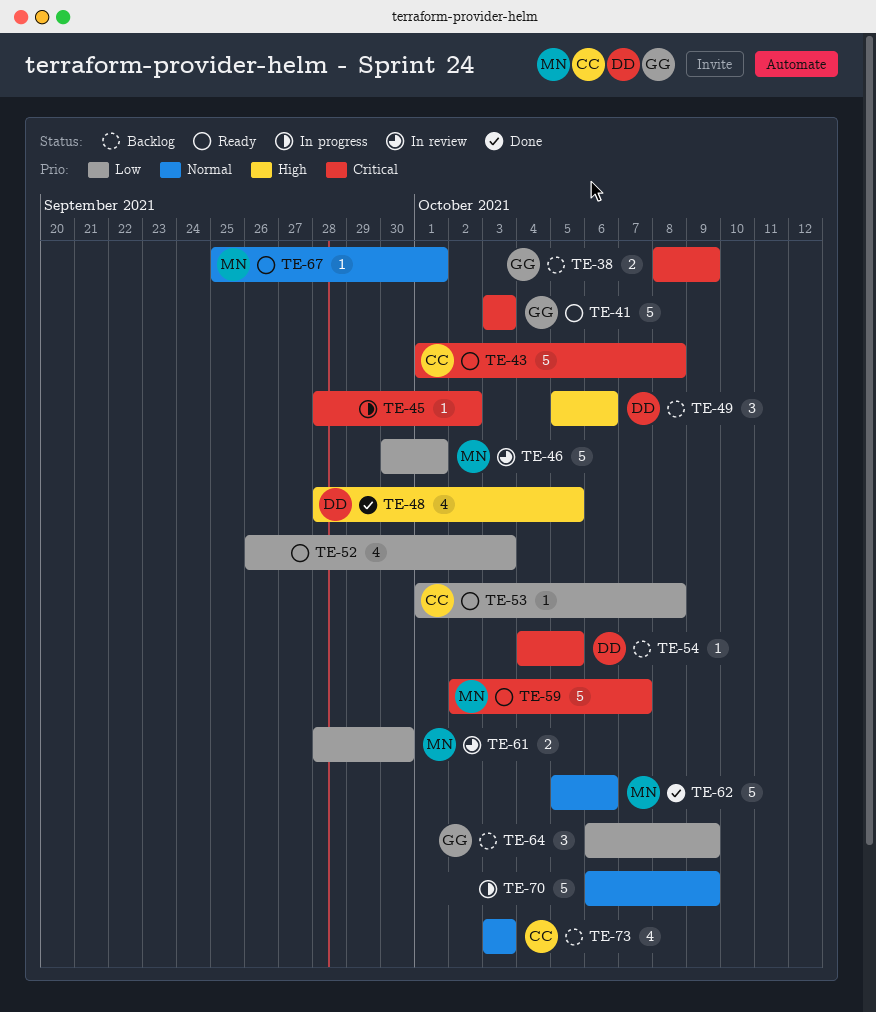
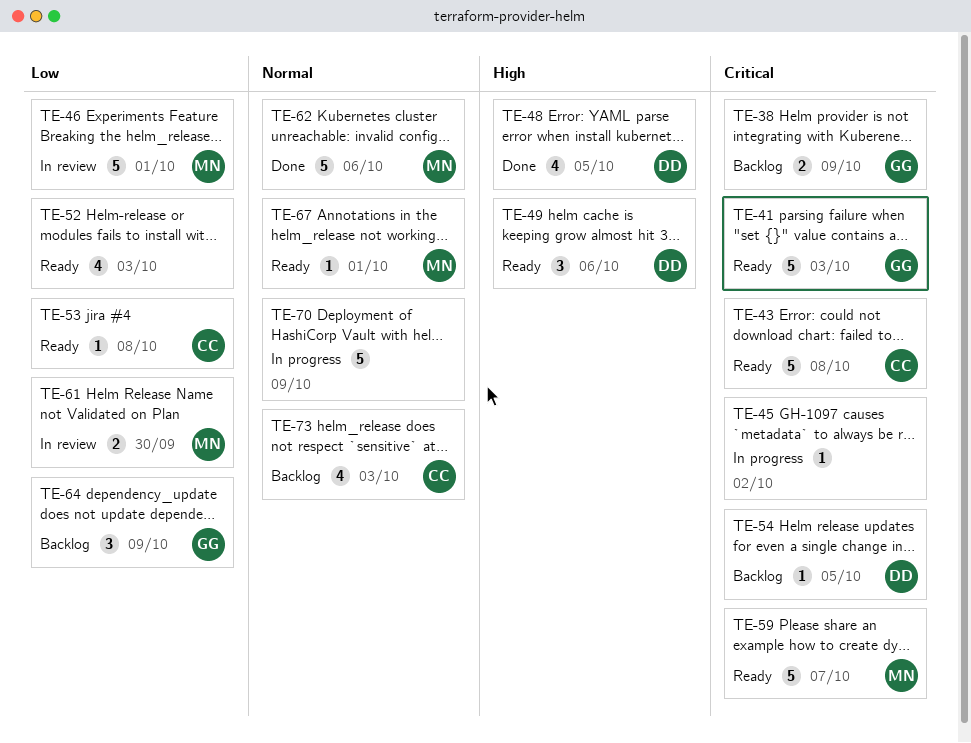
TE-49, status: Backlog -> Ready

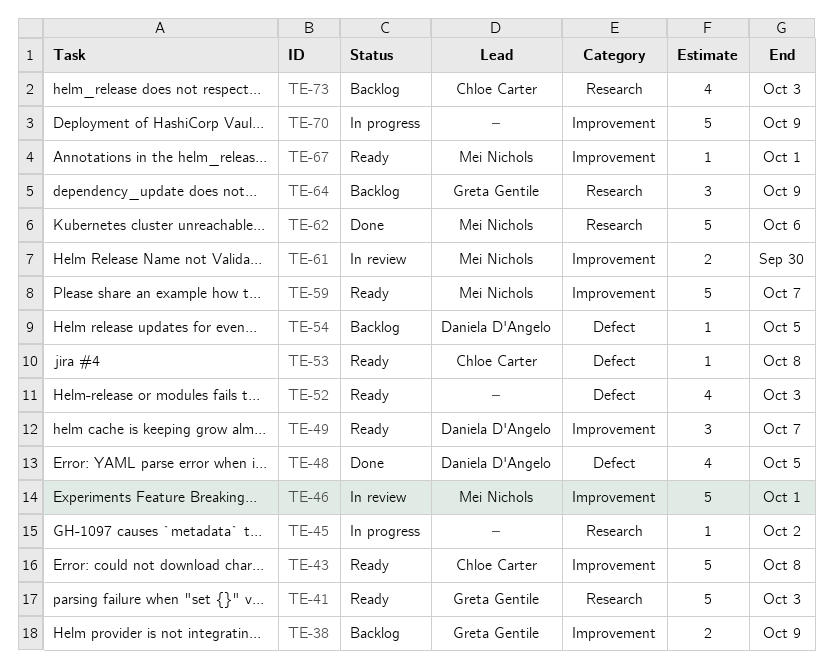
TE-49, due: Oct 6 -> Oct 7

